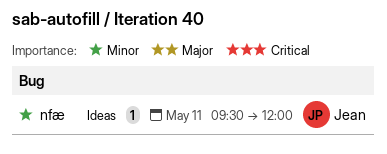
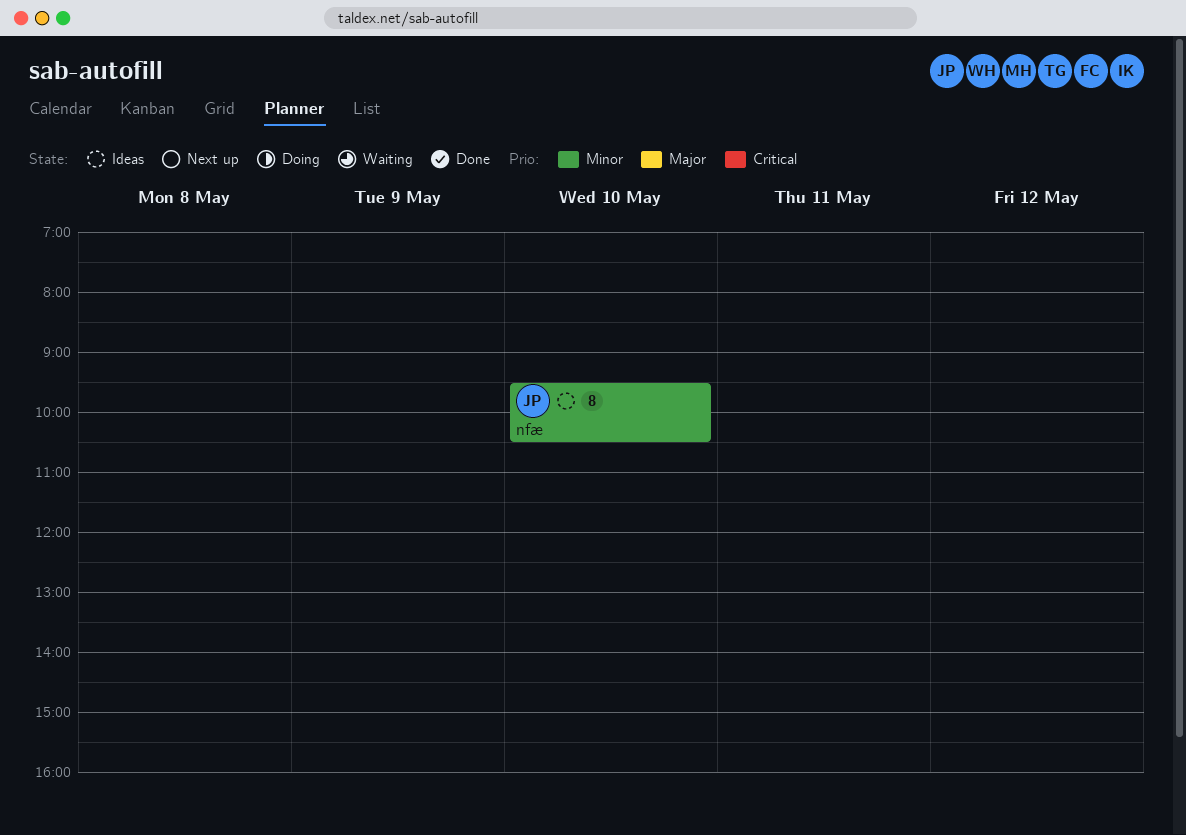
nfæ, estimate: 1 -> 8
nfæ, day: May 11 -> May 10
nfæ, ends: 12:00 -> 10:30

